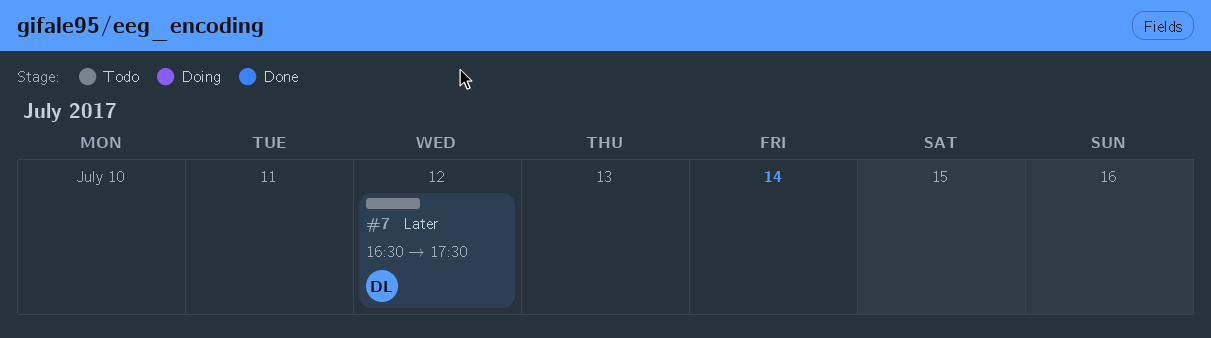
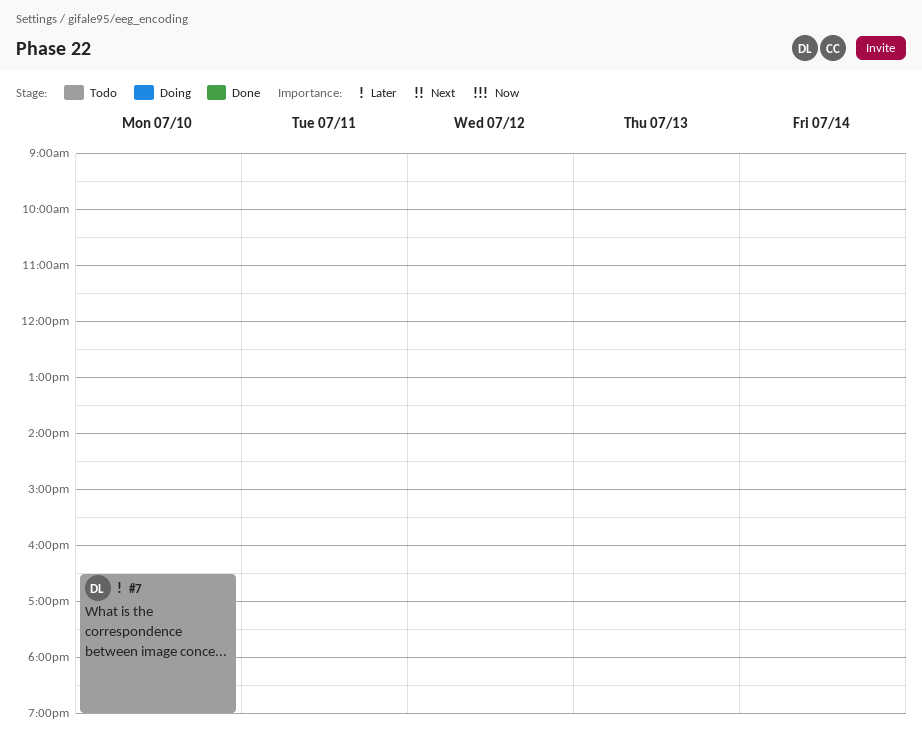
#7, day: Jul 12 -> Jul 10
#7, ends: 17:30 -> 19:00

